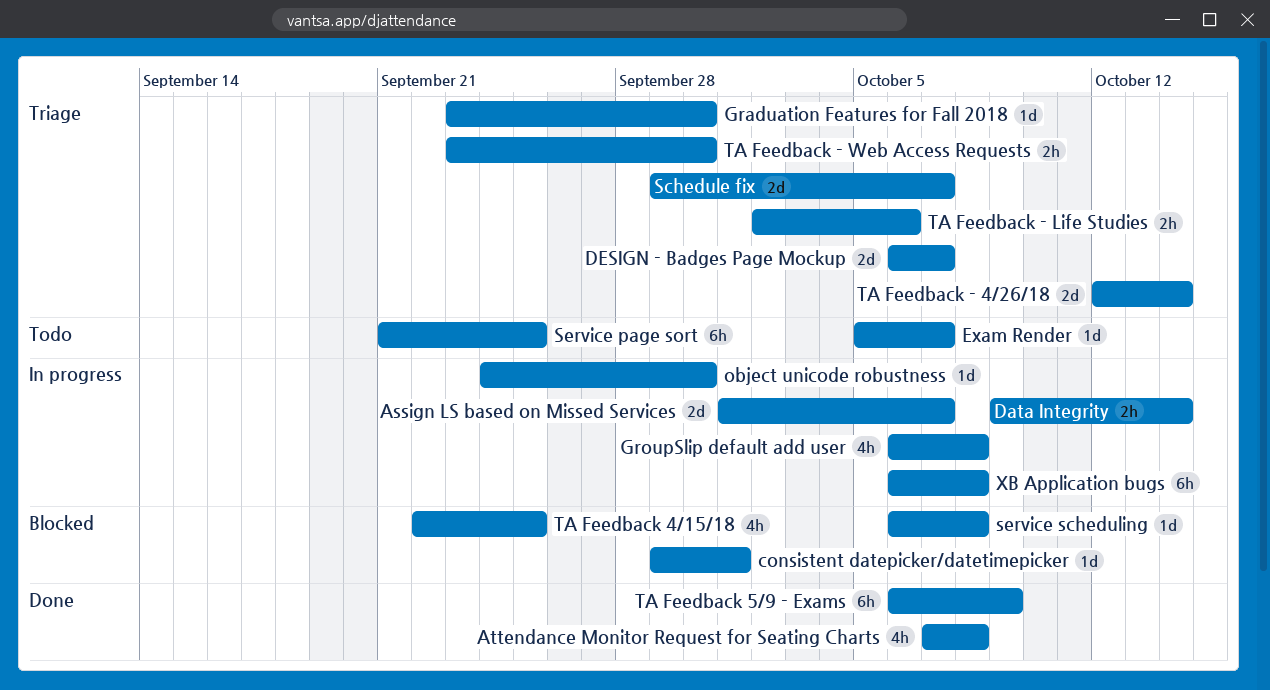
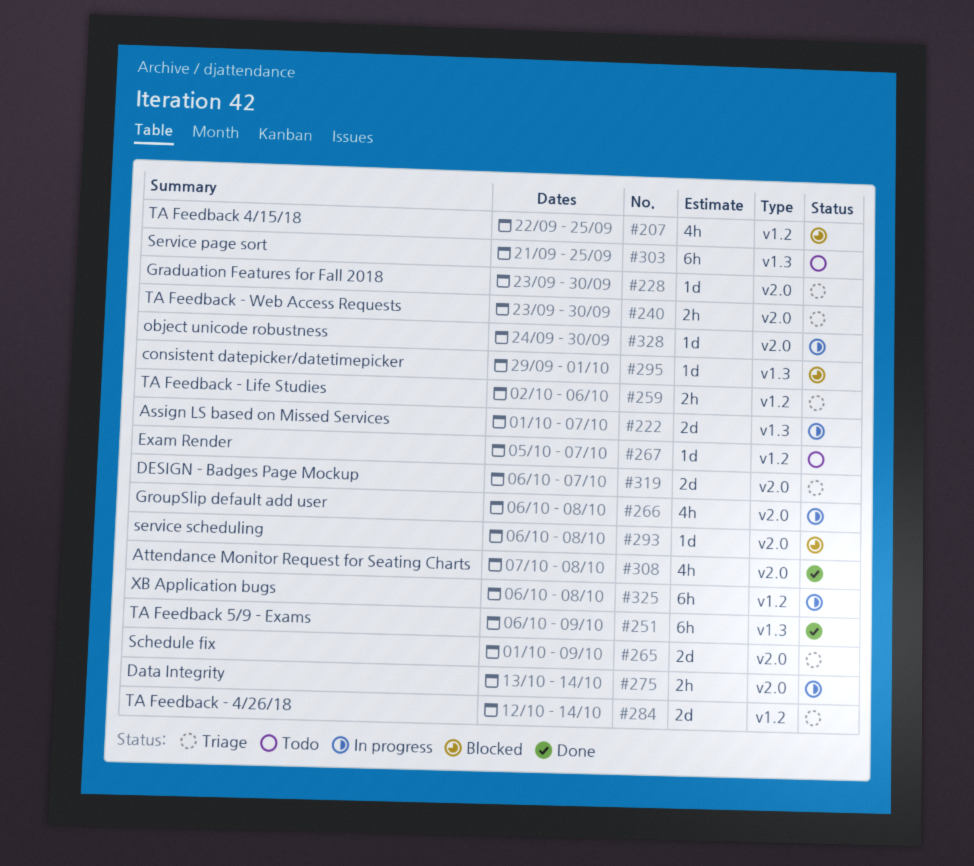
Data Integrity, start: Oct 9 -> Oct 13
Schedule fix, start: Sep 29 -> Oct 1
Schedule fix, due: Oct 7 -> Oct 9

